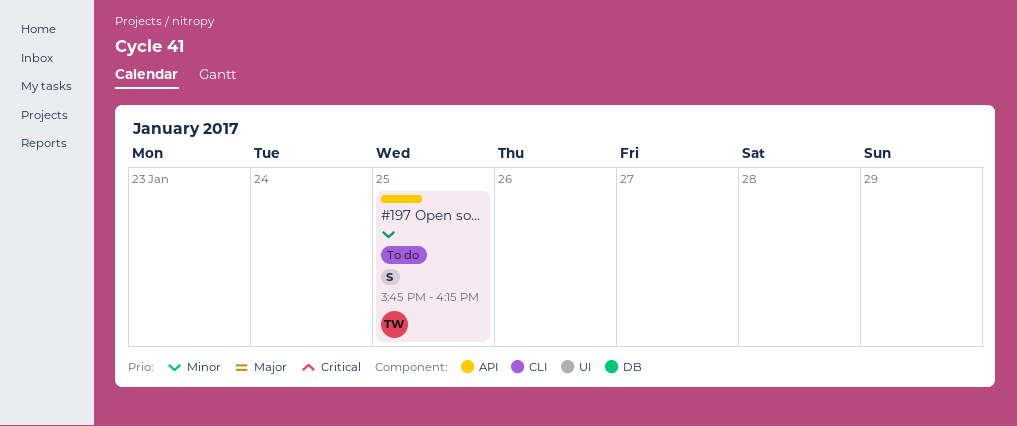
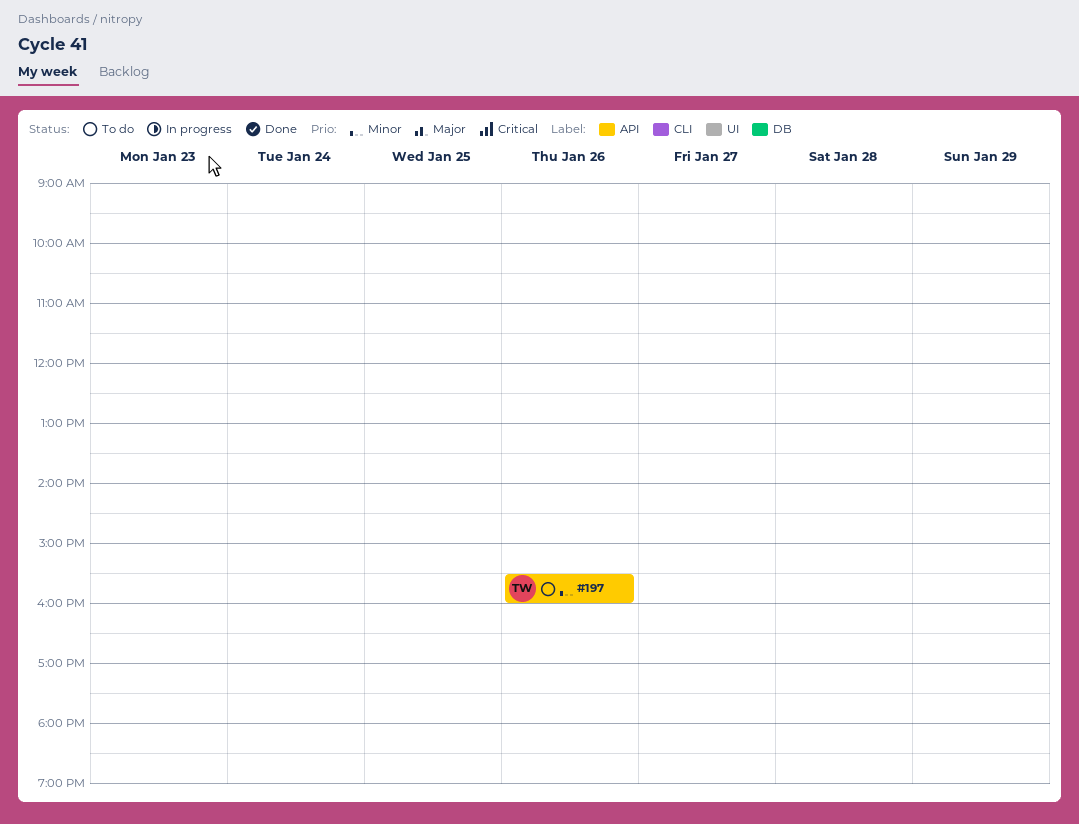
#197, day: Jan 25 -> Jan 26
#197, begins: 15:45 -> 15:30
#197, ends: 16:15 -> 16:00

